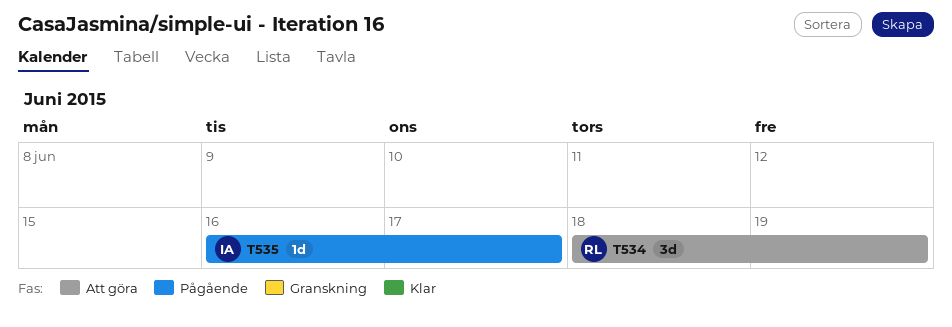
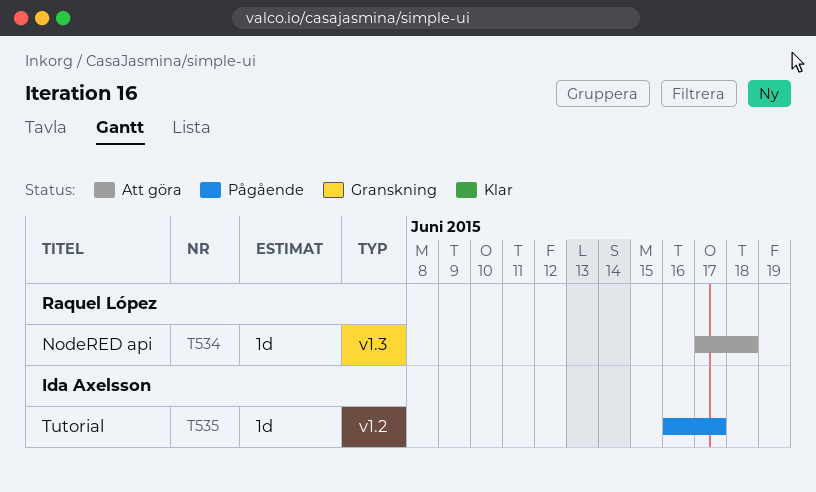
T534, estimate: 3d -> 1d
T534, start: Jun 18 -> Jun 17
T534, due: Jun 19 -> Jun 18

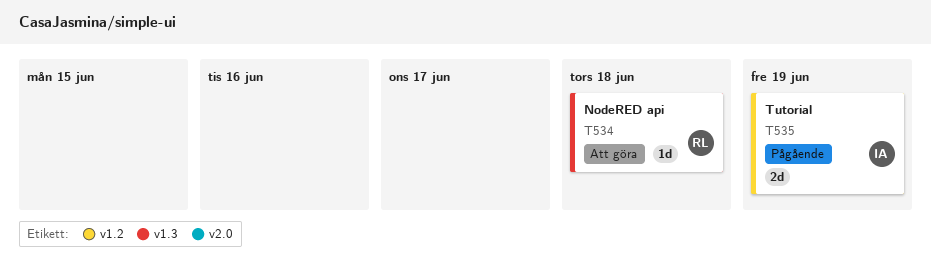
T535, estimate: 1d -> 2d
T535, due: Jun 17 -> Jun 19

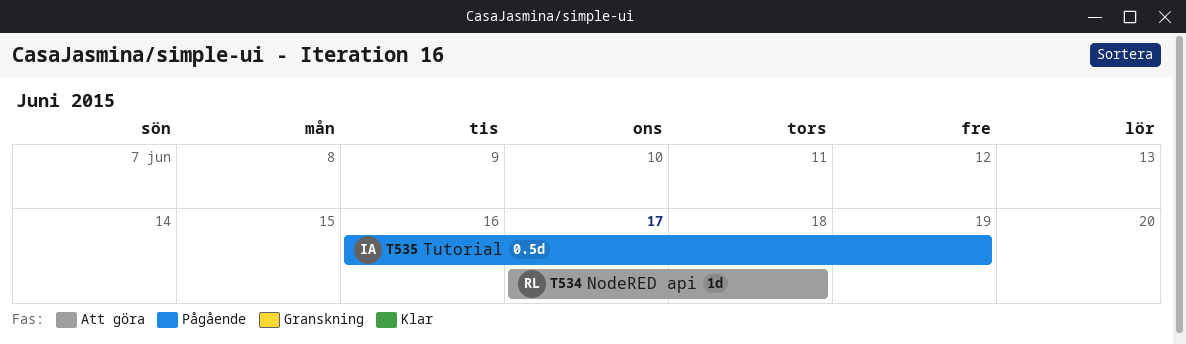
T535, estimate: 2d -> 0.5d

